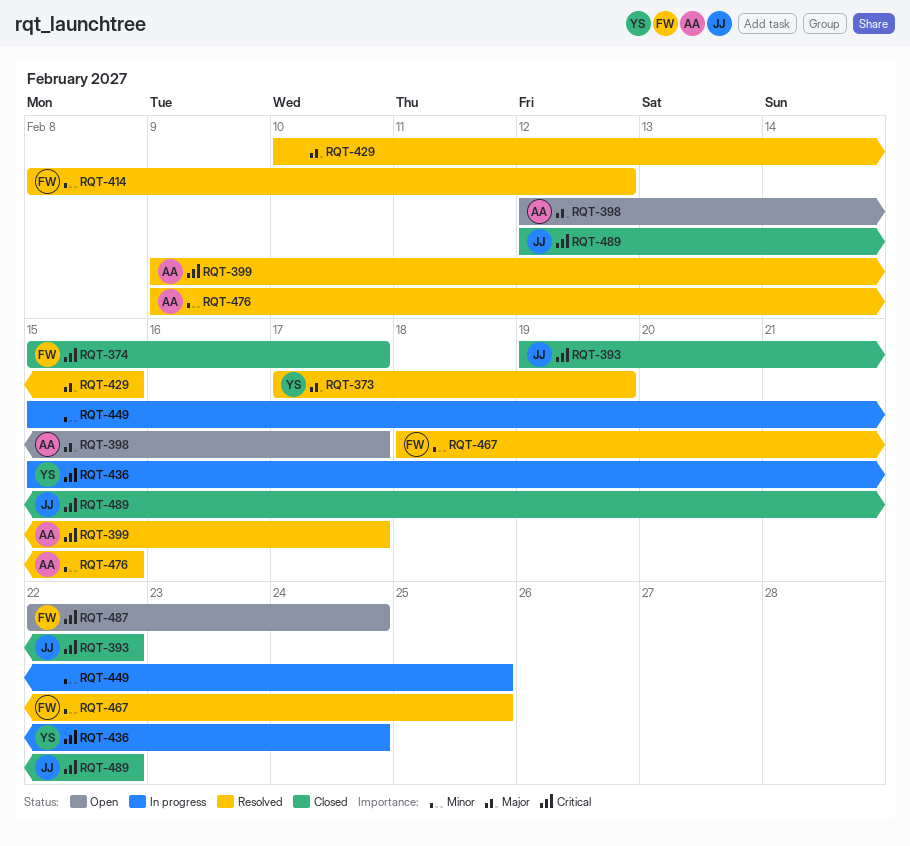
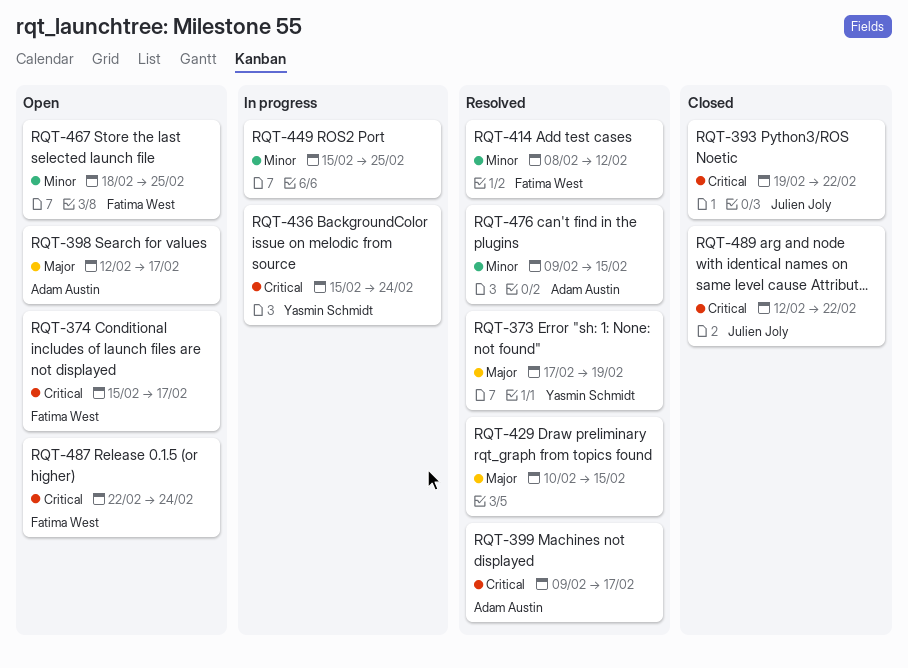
RQT-374, status: Closed -> Open
RQT-467, status: Resolved -> Open

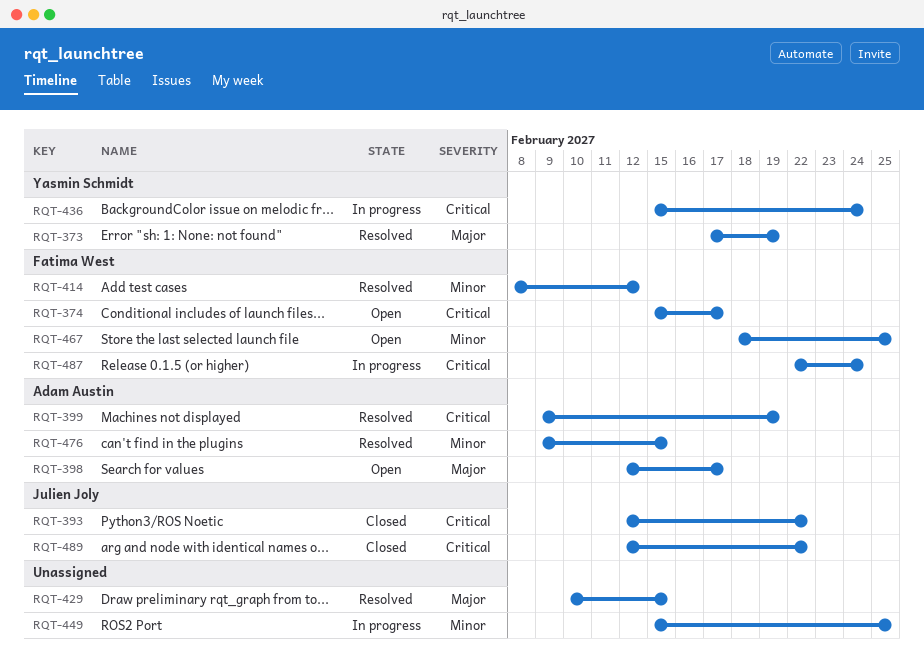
RQT-393, start: Feb 19 -> Feb 12
RQT-399, due: Feb 17 -> Feb 19
RQT-487, status: Open -> In progress

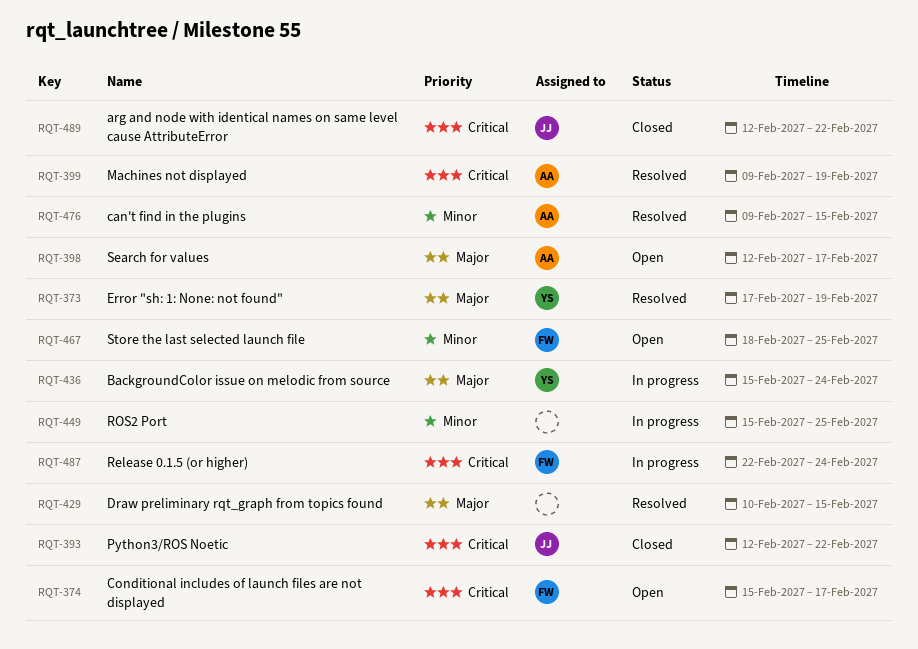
RQT-414: present -> none
RQT-436, priority: Critical -> Major

